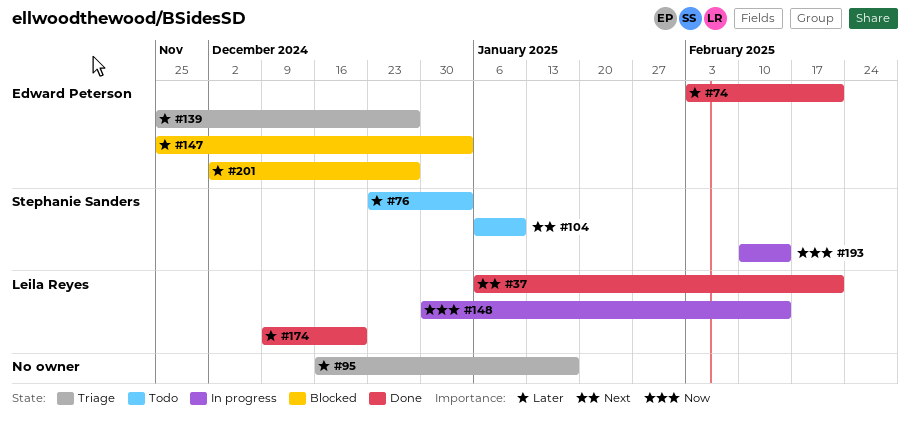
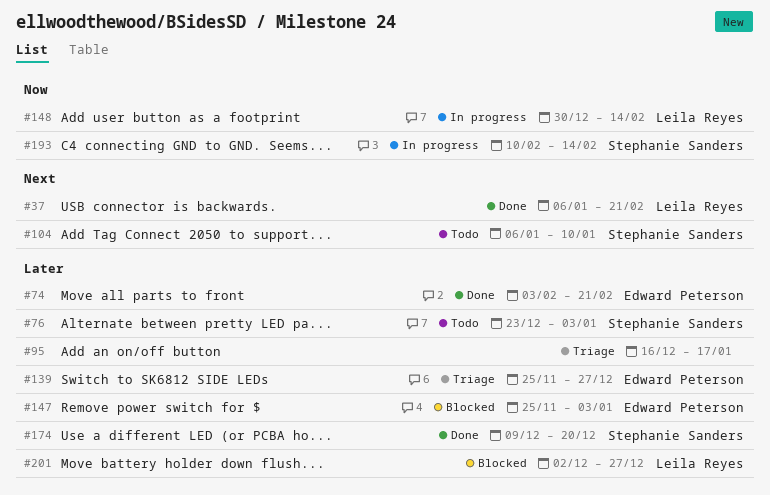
#174, owner: Leila Reyes -> Stephanie Sanders
#201, owner: Edward Peterson -> Leila Reyes

